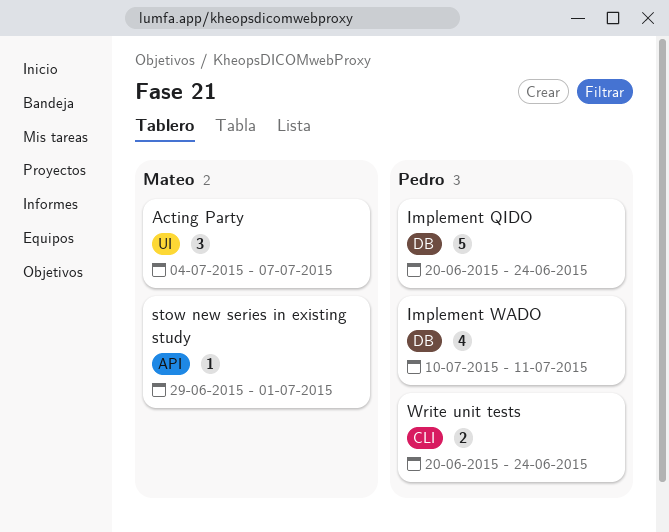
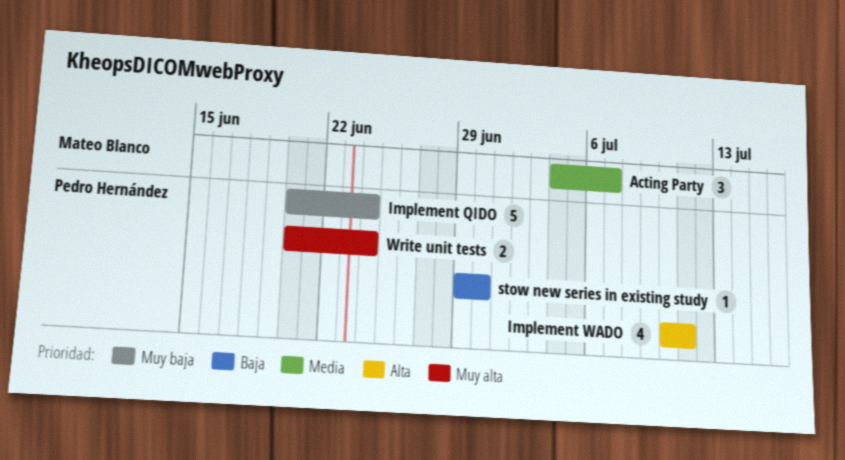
stow new series in existing study, owner: Mateo Blanco -> Pedro Hernández
stow new series in existing study, due: Jul 1 -> Jun 30

